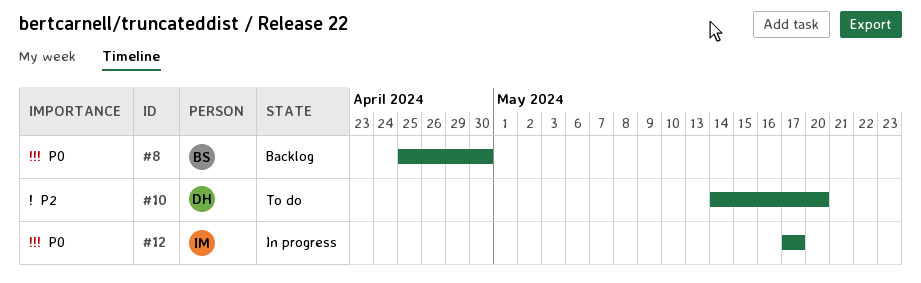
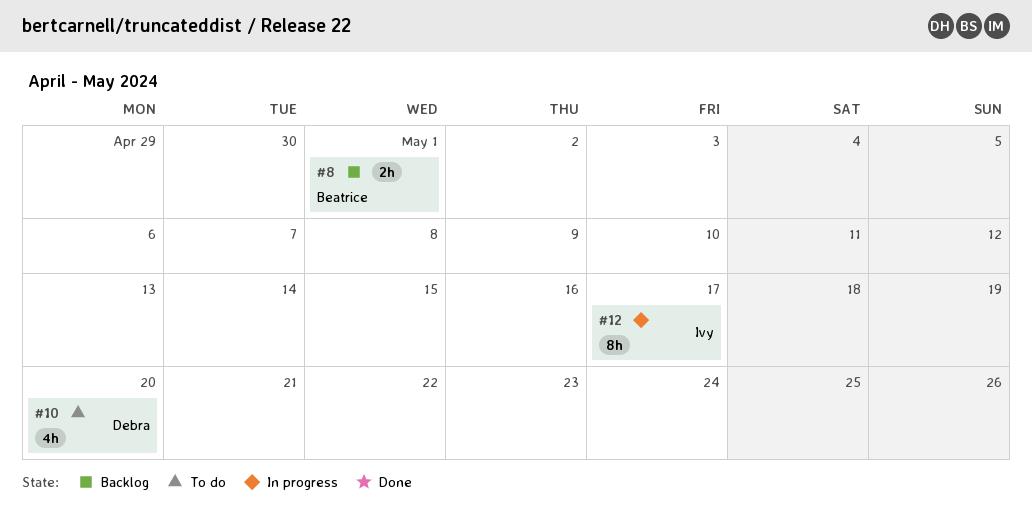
#8, due: Apr 30 -> May 1

